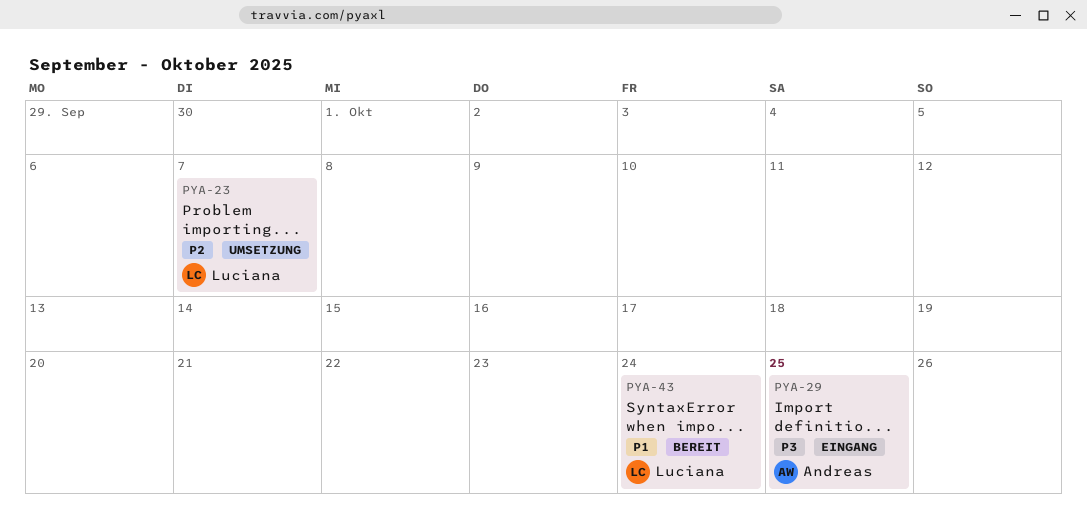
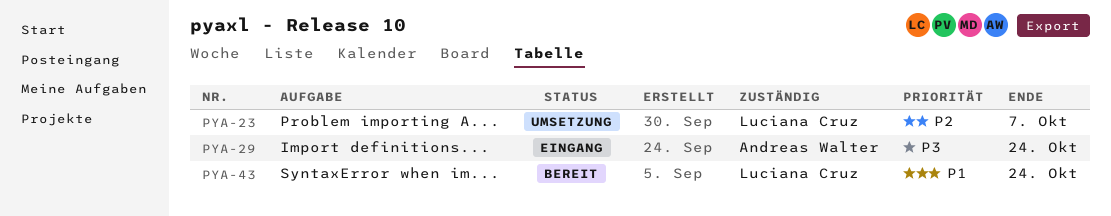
PYA-29, due: Oct 25 -> Oct 24

